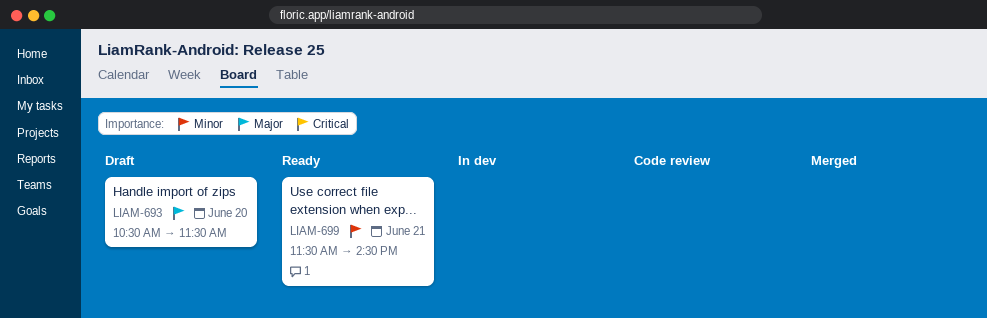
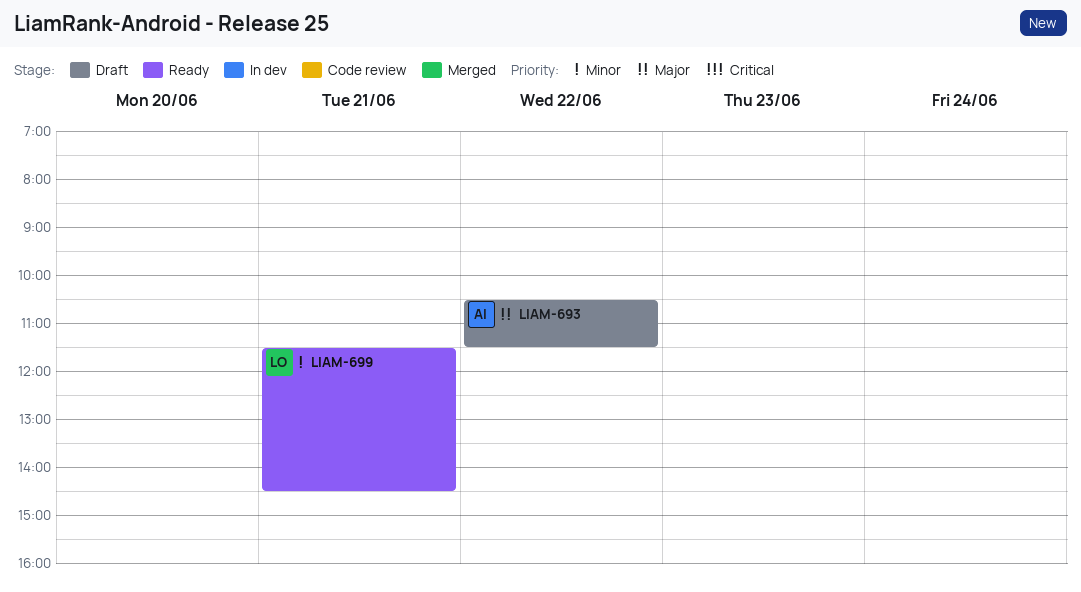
LIAM-693, day: Jun 20 -> Jun 22

